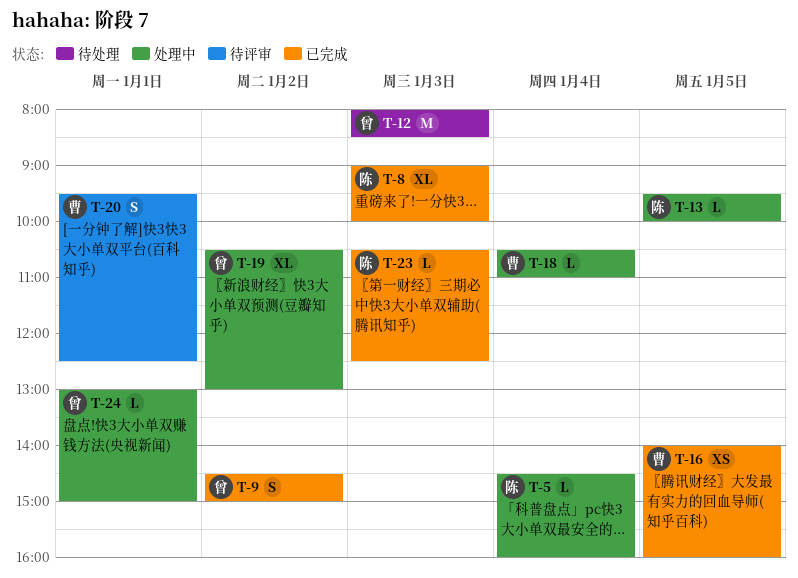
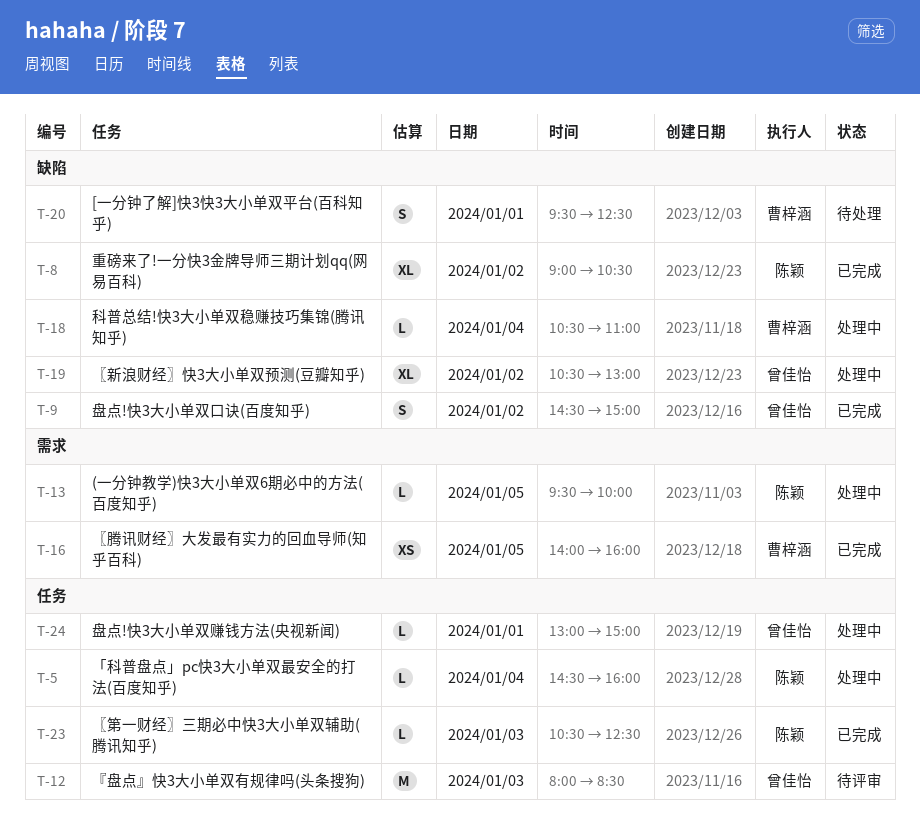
T-8, day: Jan 3 -> Jan 2
T-8, ends: 10:00 -> 10:30
T-12, status: 待处理 -> 待评审
T-20, status: 待评审 -> 待处理

